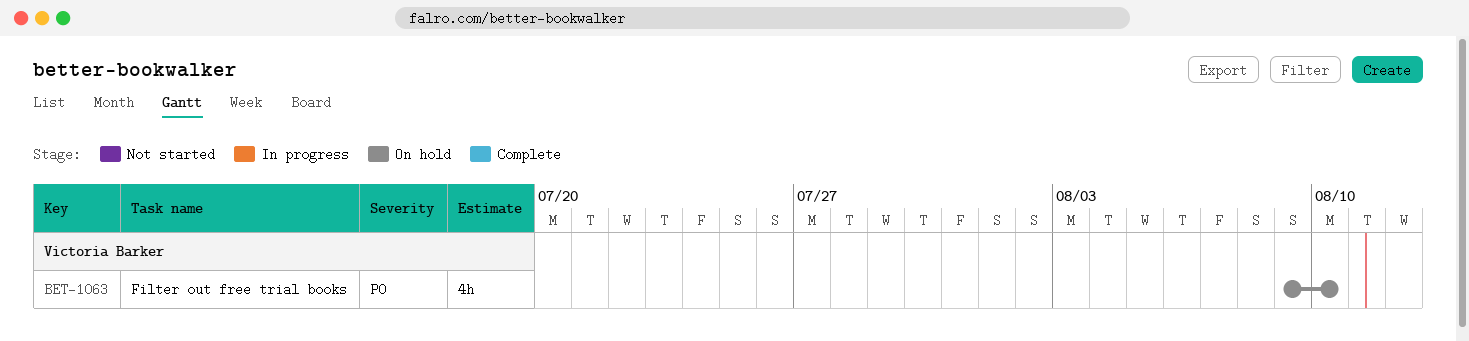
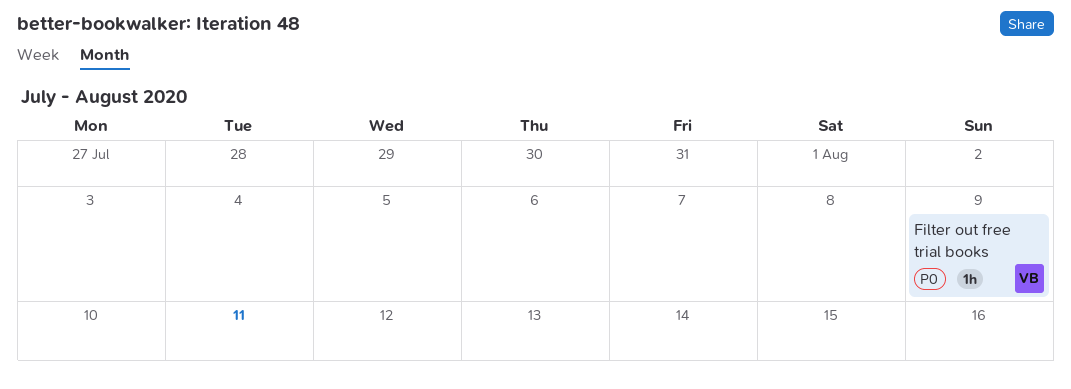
Filter out free trial books, estimate: 4h -> 1h
Filter out free trial books, due: Aug 10 -> Aug 9

